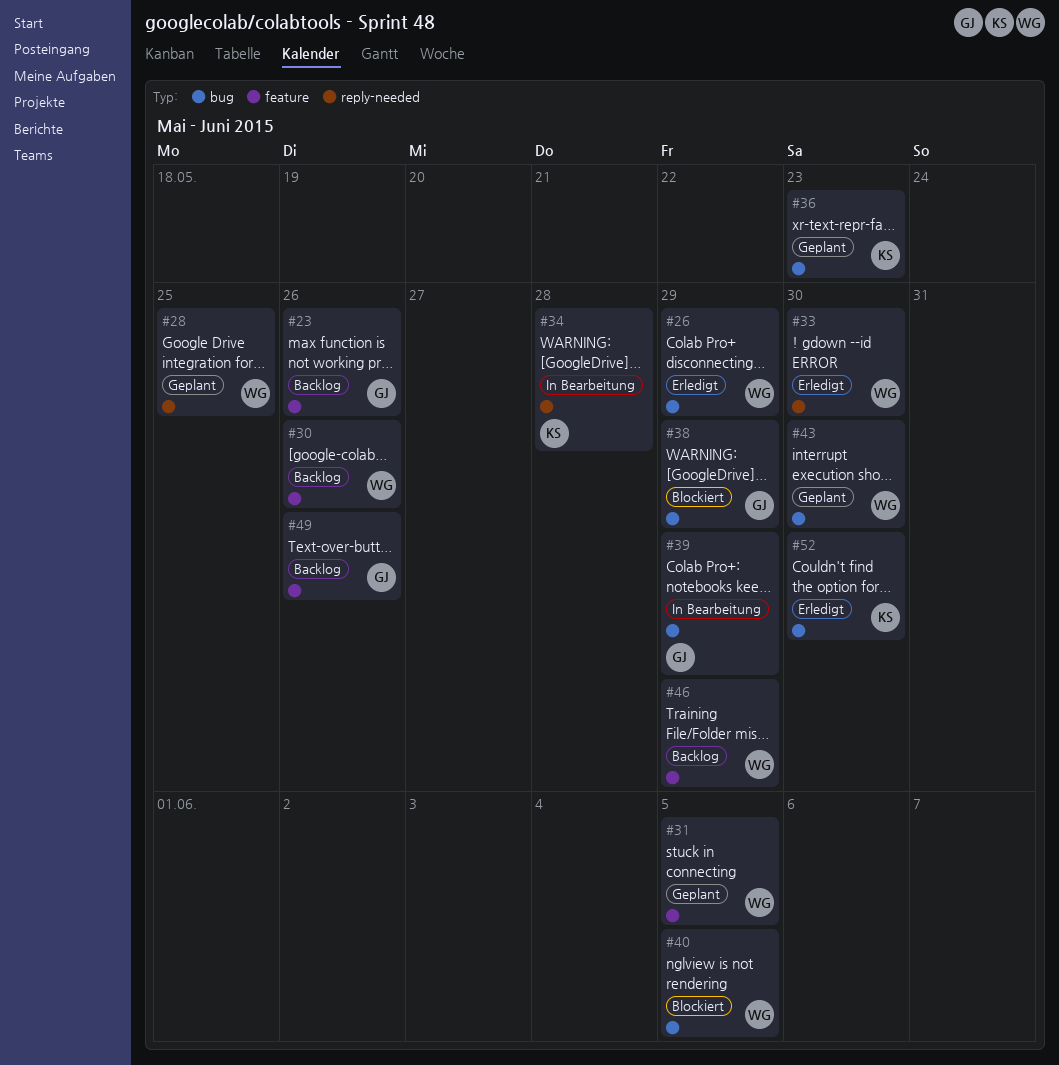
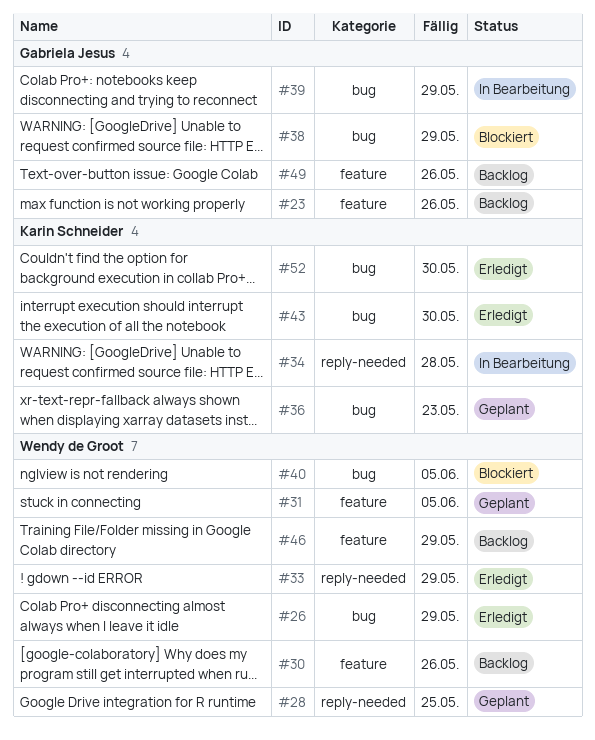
#33, due: May 30 -> May 29
#43, status: Geplant -> Erledigt
#43, owner: Wendy de Groot -> Karin Schneider

